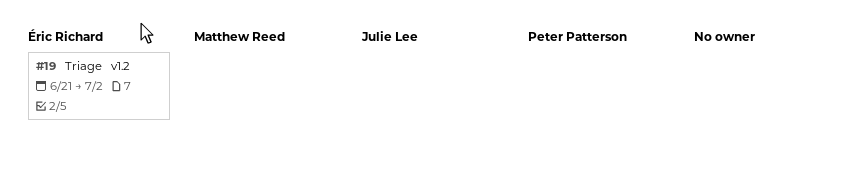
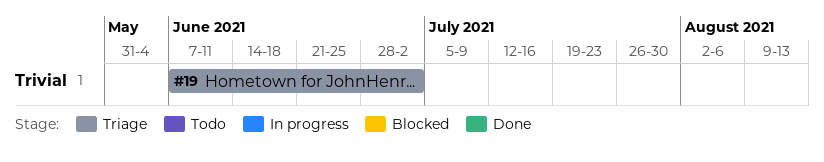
#19, start: Jun 21 -> Jun 7

